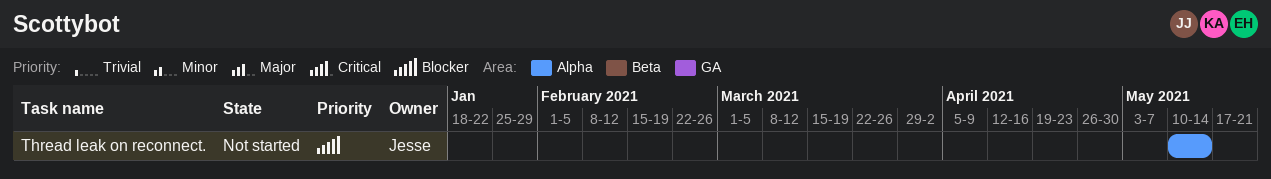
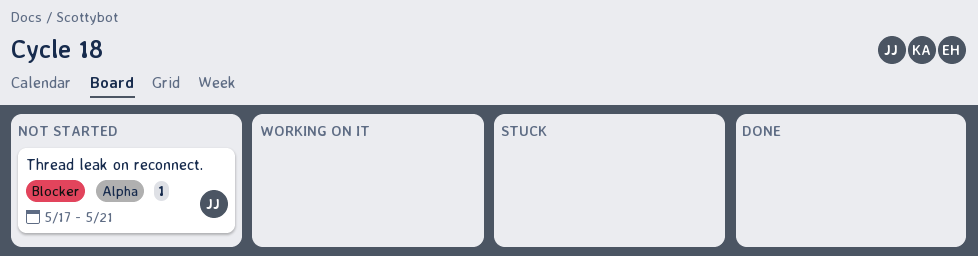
Thread leak on reconnect., start: May 10 -> May 17
Thread leak on reconnect., due: May 14 -> May 21

